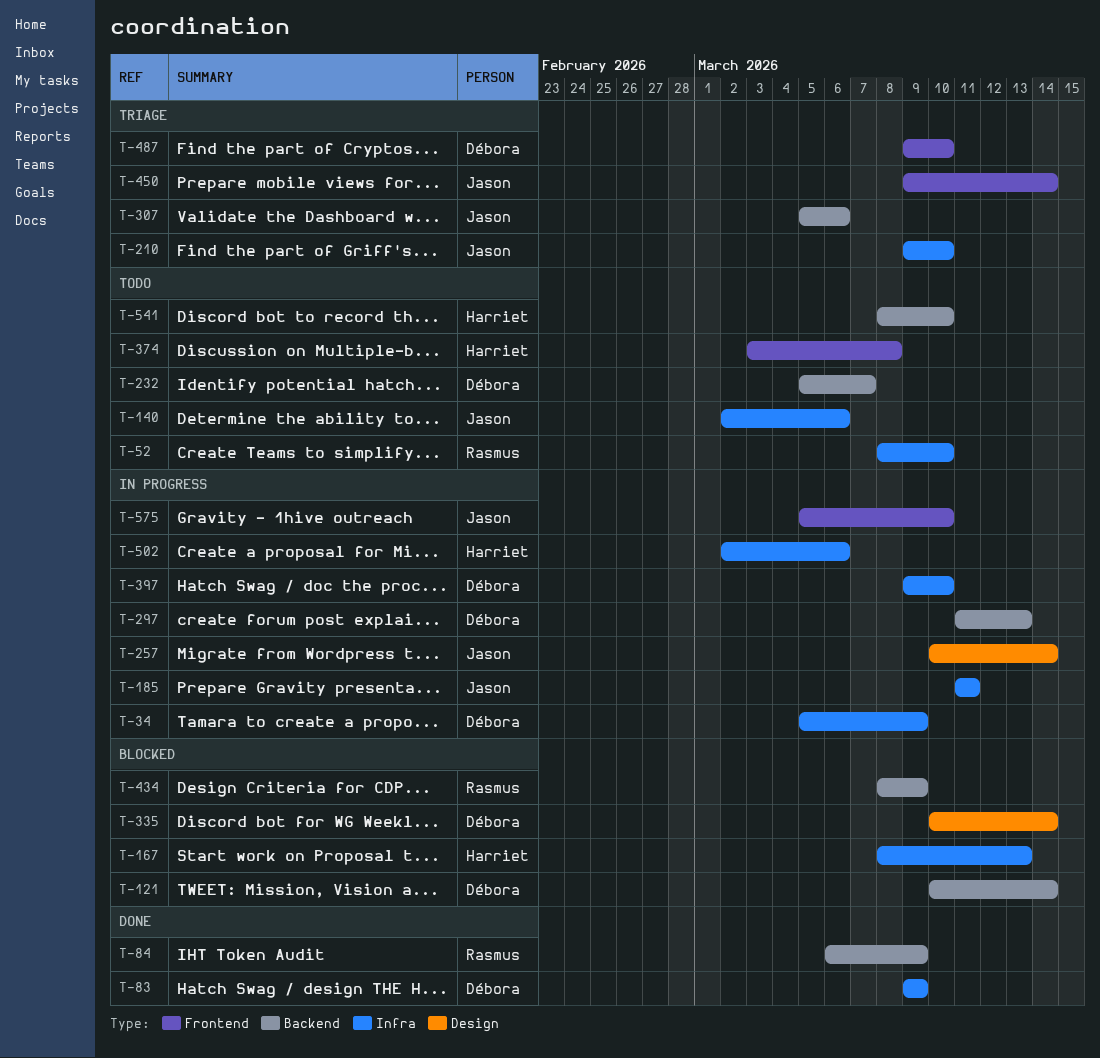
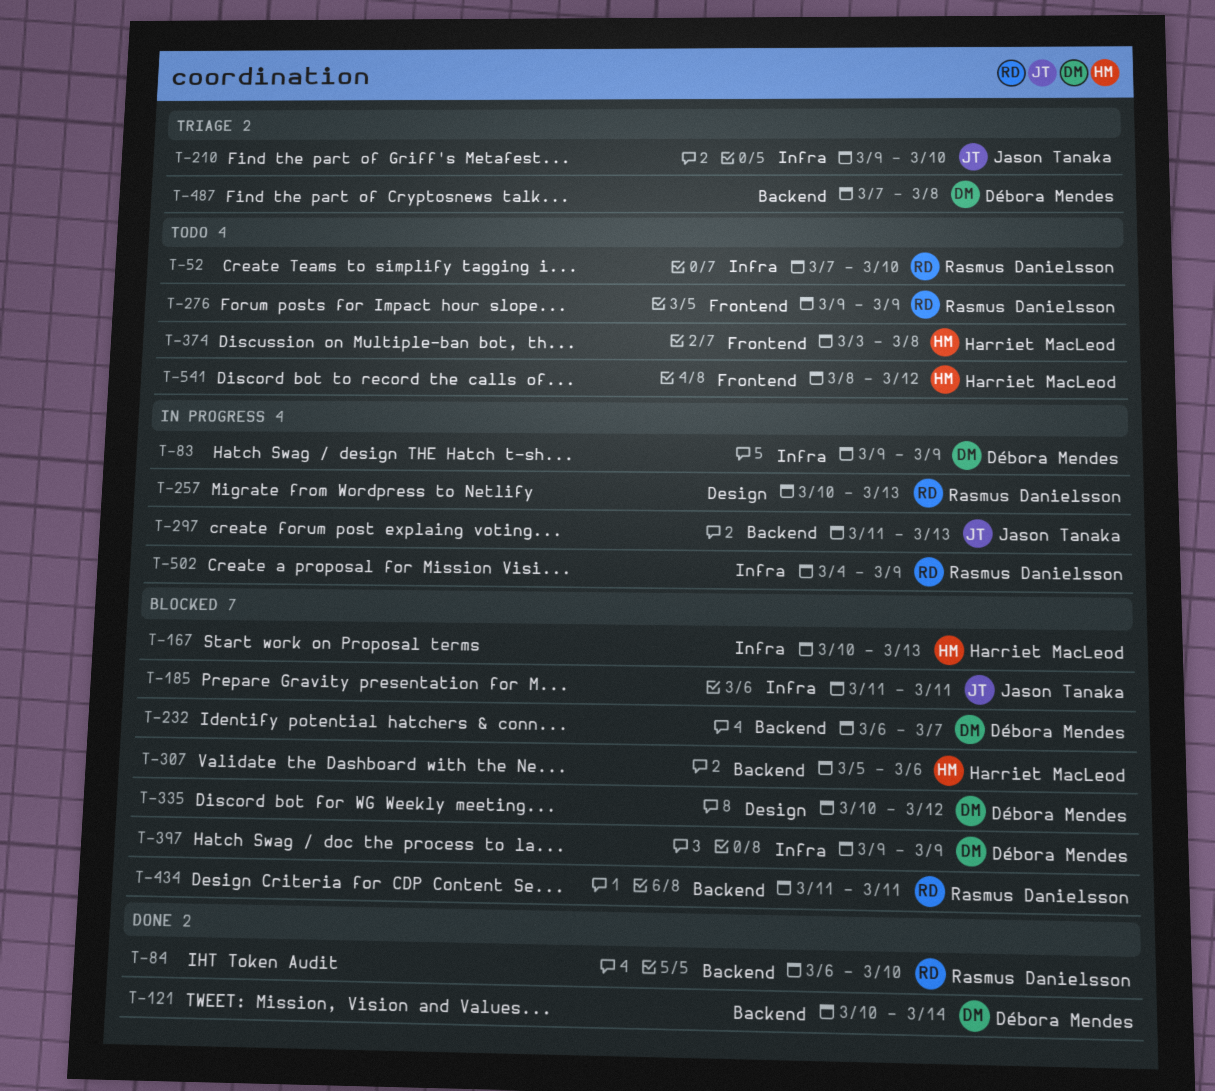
T-34: present -> none
T-52, start: Mar 8 -> Mar 7
T-83, status: Done -> In progress
T-84, due: Mar 9 -> Mar 10
T-121, status: Blocked -> Done
T-140: present -> none
T-167, start: Mar 8 -> Mar 10
T-185, status: In progress -> Blocked
T-232, status: Todo -> Blocked
T-232, start: Mar 5 -> Mar 6
T-257, owner: Jason Tanaka -> Rasmus Danielsson
T-257, due: Mar 14 -> Mar 13
T-276: none -> present
T-297, owner: Débora Mendes -> Jason Tanaka
T-307, status: Triage -> Blocked
T-307, owner: Jason Tanaka -> Harriet MacLeod
T-335, due: Mar 14 -> Mar 12
T-397, status: In progress -> Blocked
T-397, due: Mar 10 -> Mar 9
T-434, start: Mar 8 -> Mar 11
T-434, due: Mar 9 -> Mar 11
T-450: present -> none
T-487, label: Frontend -> Backend
T-487, start: Mar 9 -> Mar 7
T-487, due: Mar 10 -> Mar 8
T-502, owner: Harriet MacLeod -> Rasmus Danielsson
T-502, start: Mar 2 -> Mar 4
T-502, due: Mar 6 -> Mar 9
T-541, label: Backend -> Frontend
T-541, due: Mar 10 -> Mar 12
T-575: present -> none

